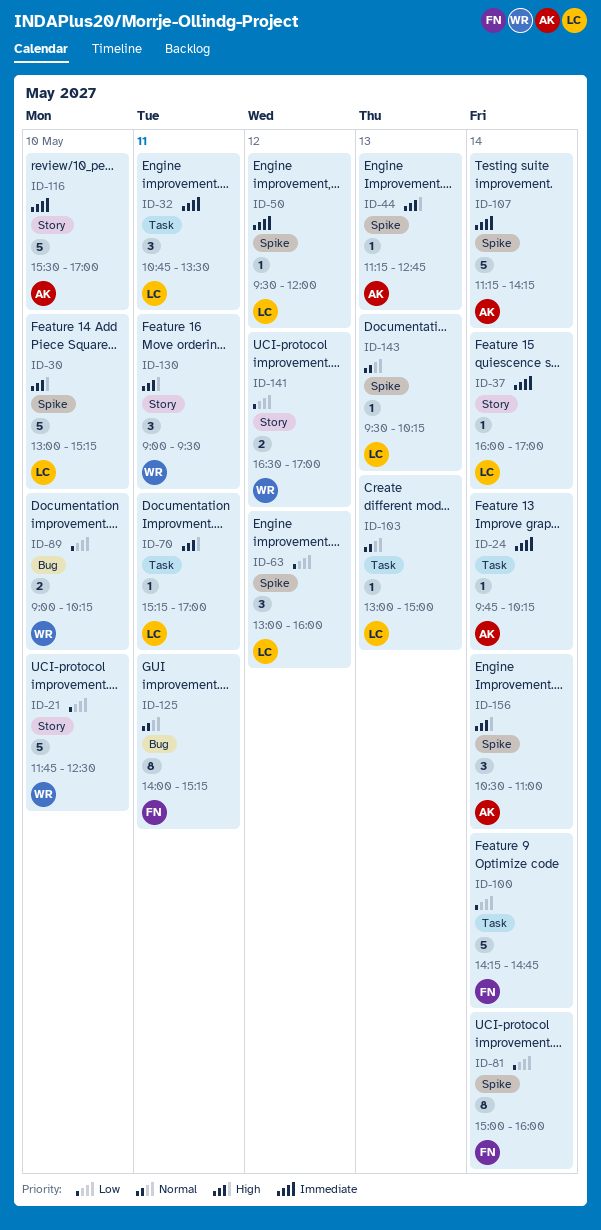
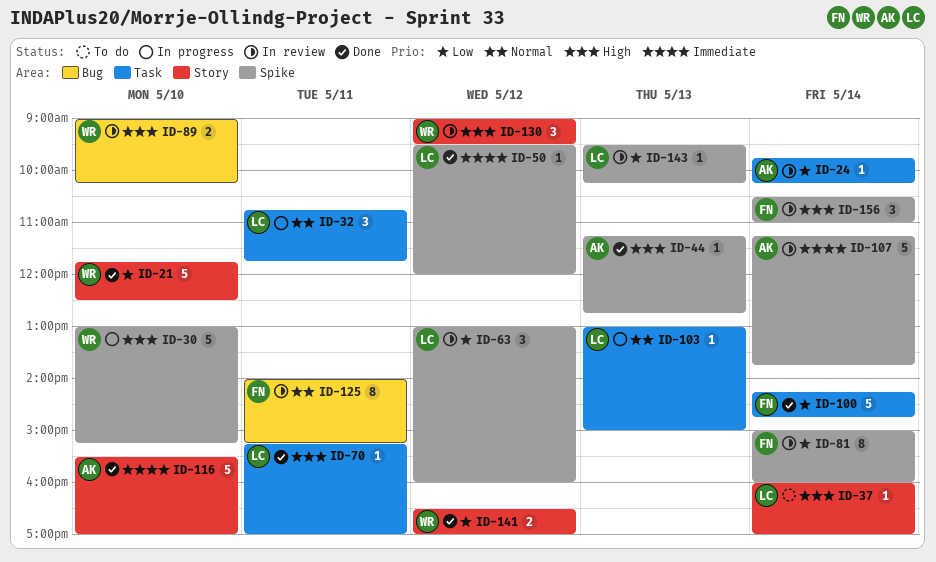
ID-24, priority: Immediate -> Low
ID-30, owner: LC -> WR
ID-32, priority: Immediate -> Normal
ID-32, ends: 13:30 -> 11:45
ID-37, priority: Immediate -> High
ID-89, priority: Low -> High
ID-107, ends: 14:15 -> 13:45
ID-130, day: May 11 -> May 12
ID-143, priority: Normal -> Low
ID-156, owner: AK -> FN

